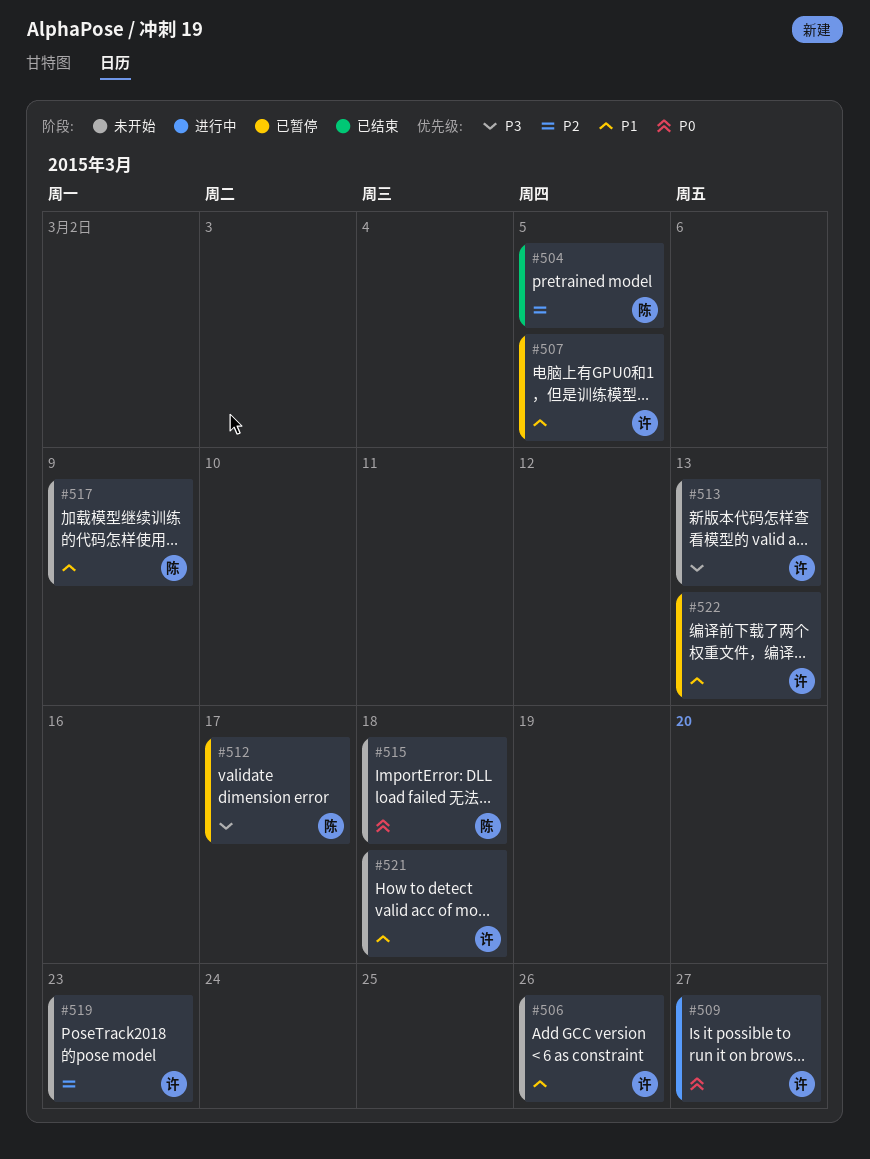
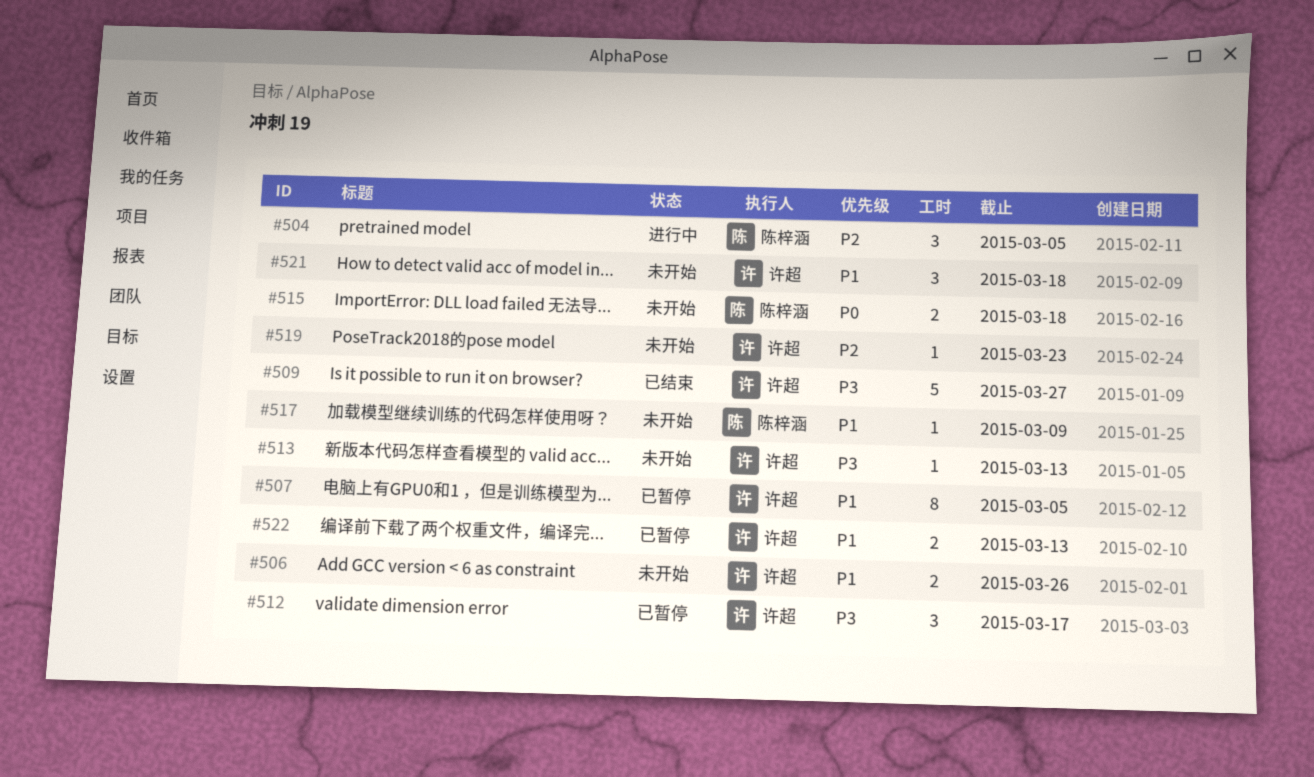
#504, status: 已结束 -> 进行中
#509, status: 进行中 -> 已结束
#509, priority: P0 -> P3
#512, owner: 陈梓涵 -> 许超

